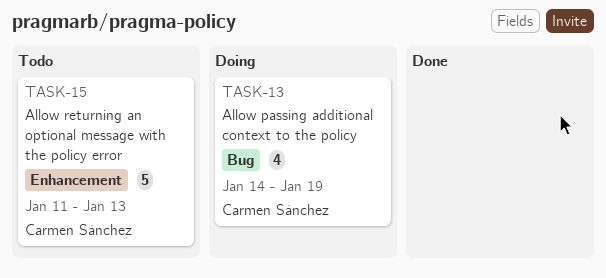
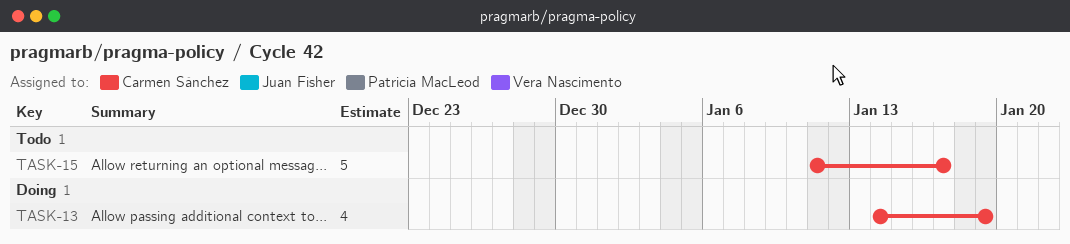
TASK-15, due: Jan 13 -> Jan 17

